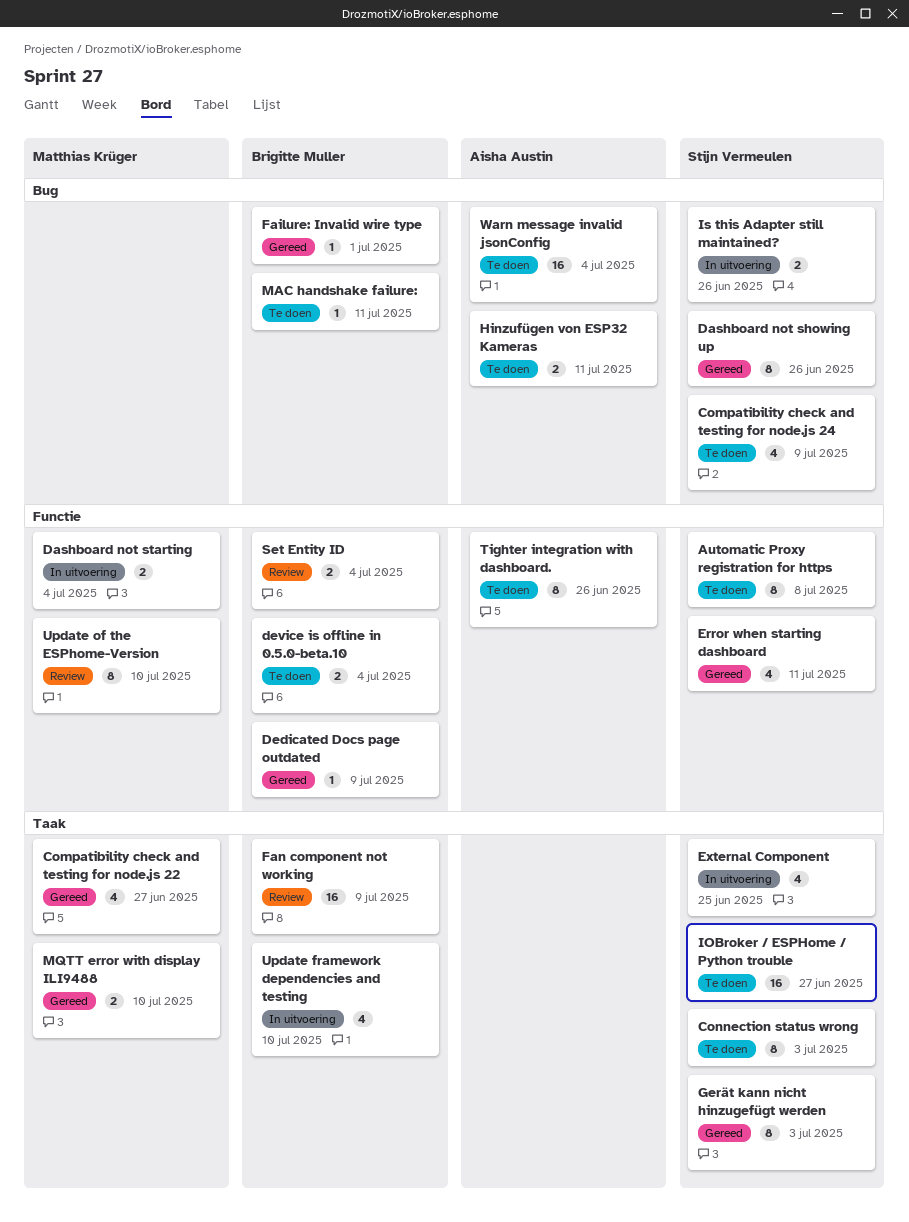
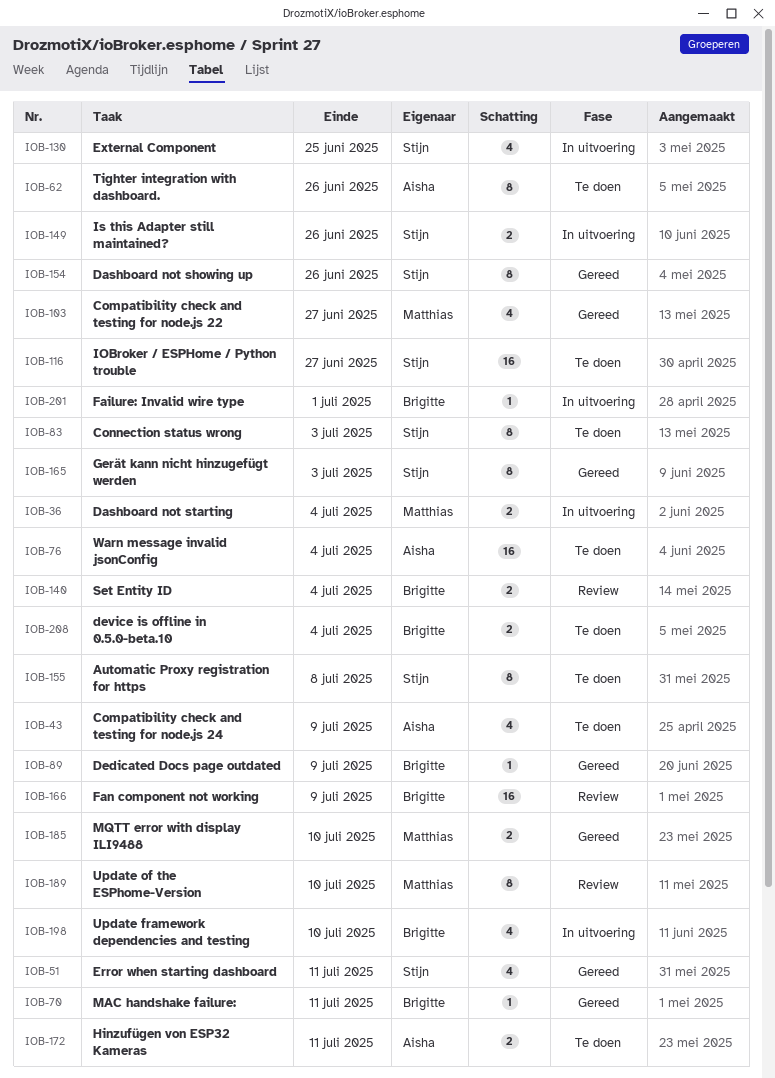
Compatibility check and testing for node.js 24, owner: Stijn Vermeulen -> Aisha Austin
Failure: Invalid wire type, status: Gereed -> In uitvoering
MAC handshake failure:, status: Te doen -> Gereed

